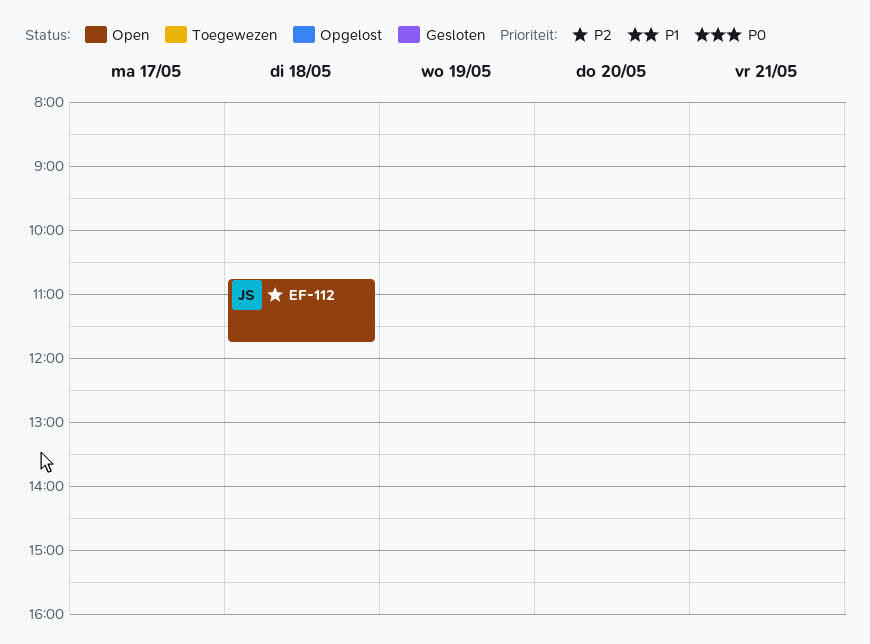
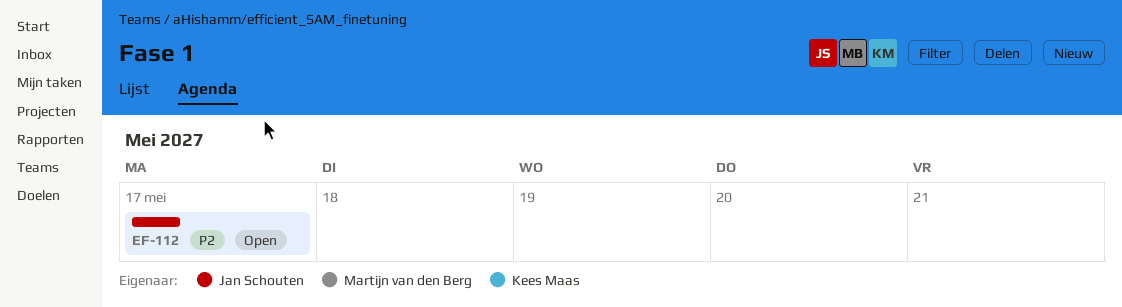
EF-112, day: May 18 -> May 17

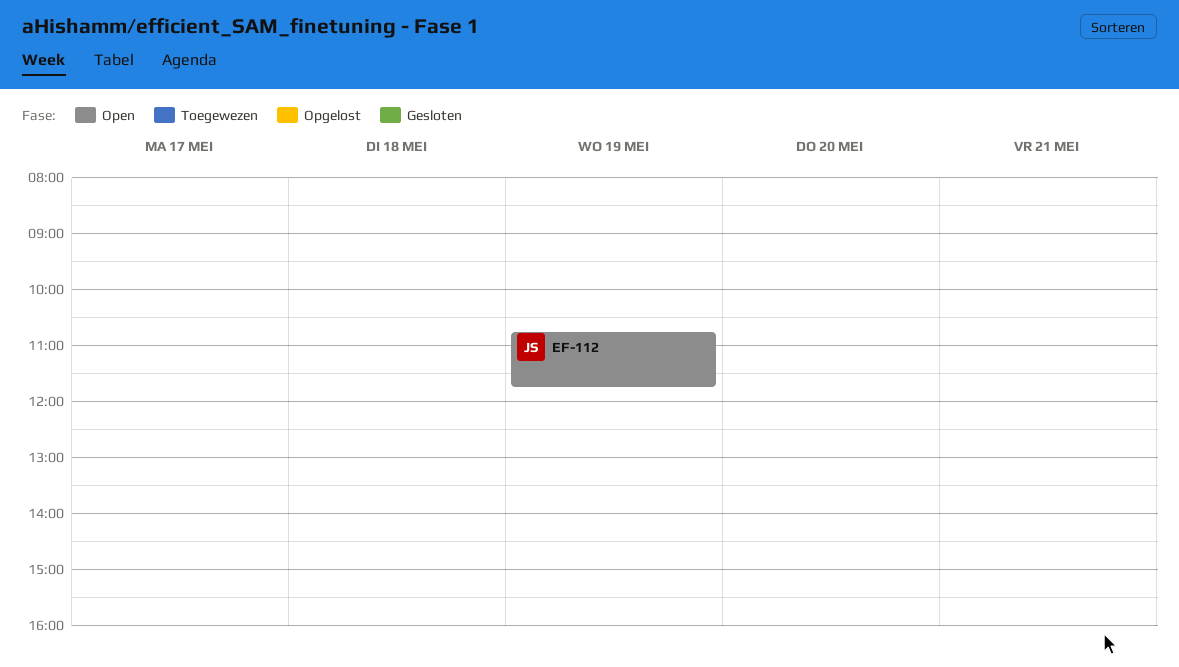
EF-112, day: May 17 -> May 19

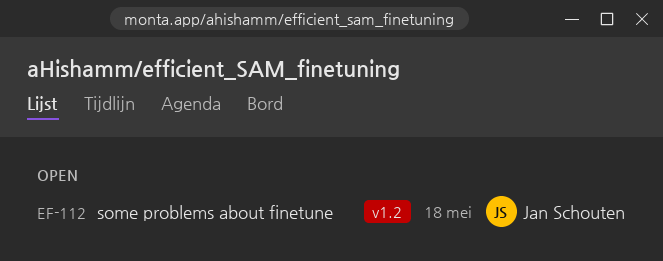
EF-112, day: May 19 -> May 18

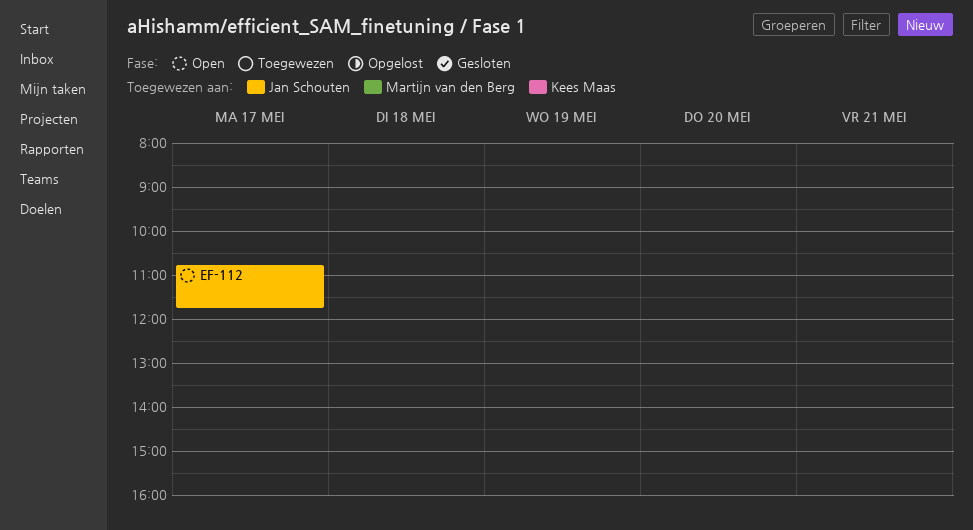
EF-112, day: May 18 -> May 17

